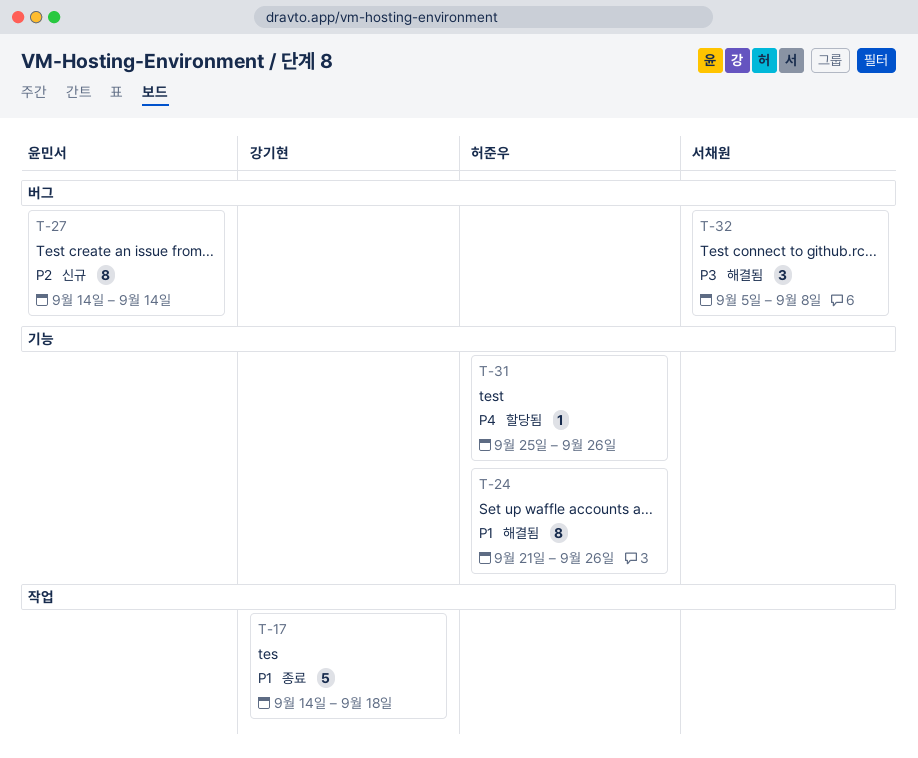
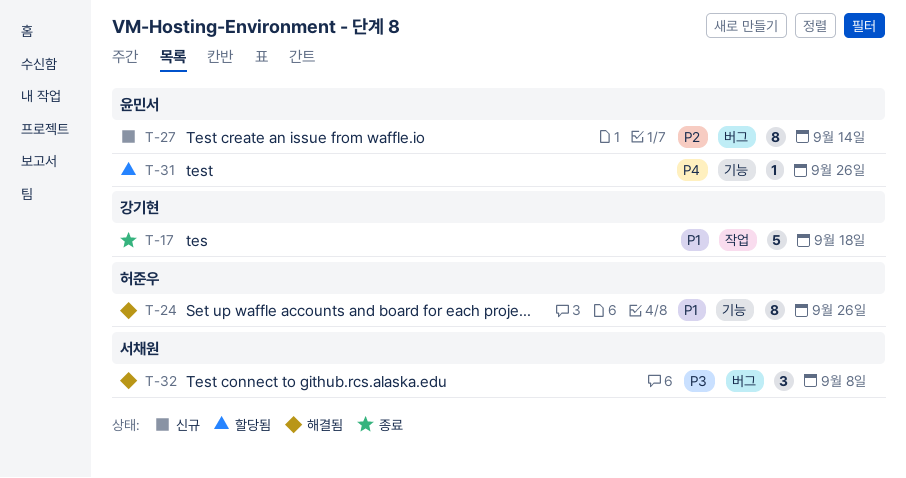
T-31, owner: 허준우 -> 윤민서

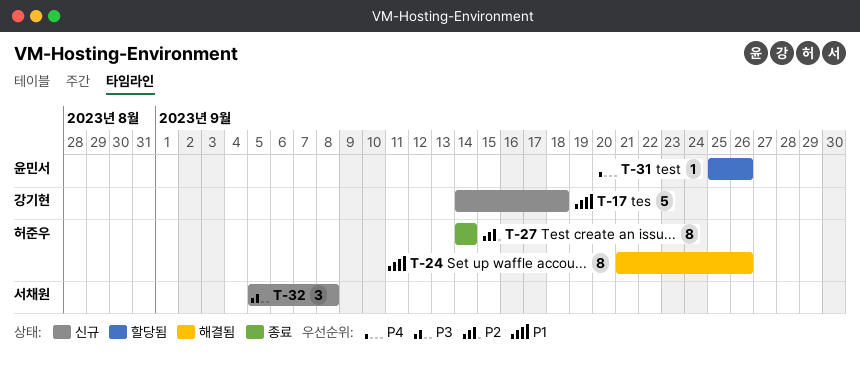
T-17, status: 종료 -> 신규
T-27, status: 신규 -> 종료
T-27, owner: 윤민서 -> 허준우
T-32, status: 해결됨 -> 신규

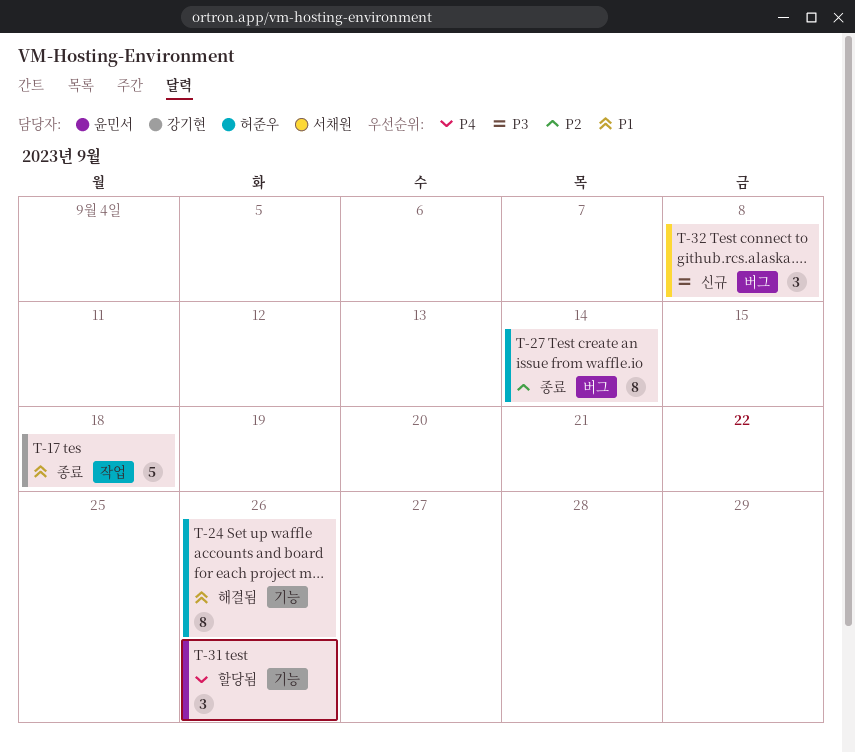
T-17, status: 신규 -> 종료
T-31, estimate: 1 -> 3

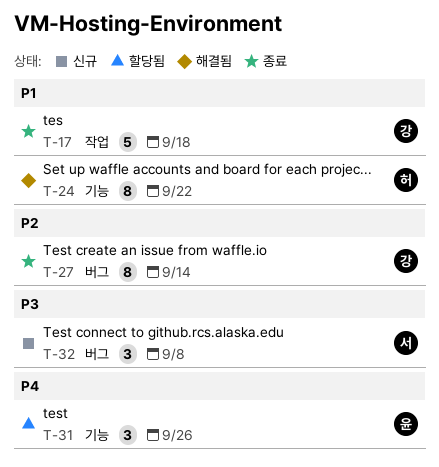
T-24, due: Sep 26 -> Sep 22
T-27, owner: 허준우 -> 강기현

